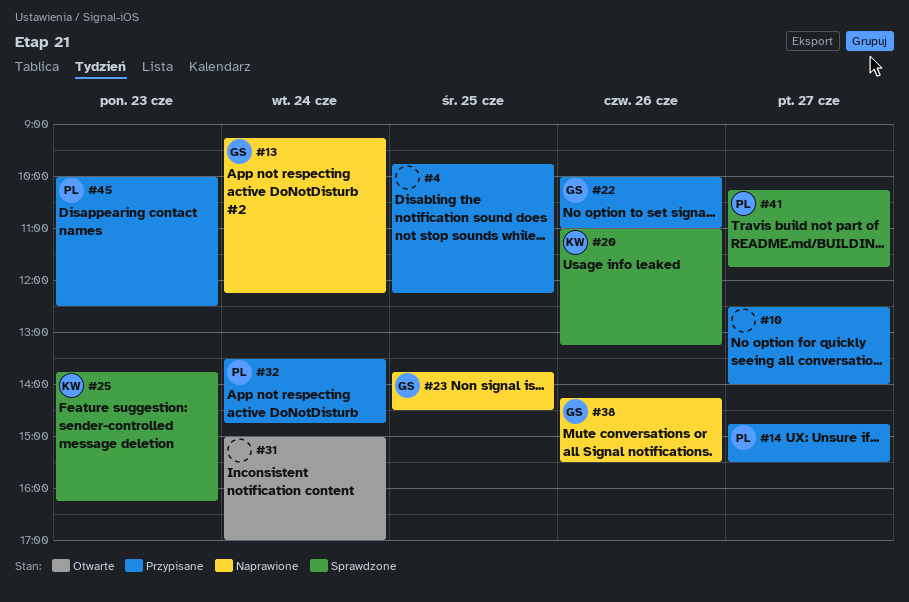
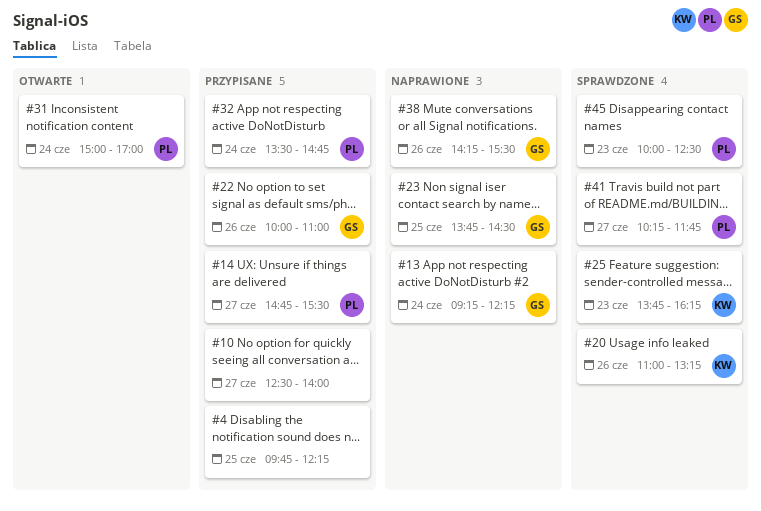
#31, owner: none -> PL
#45, status: Przypisane -> Sprawdzone

